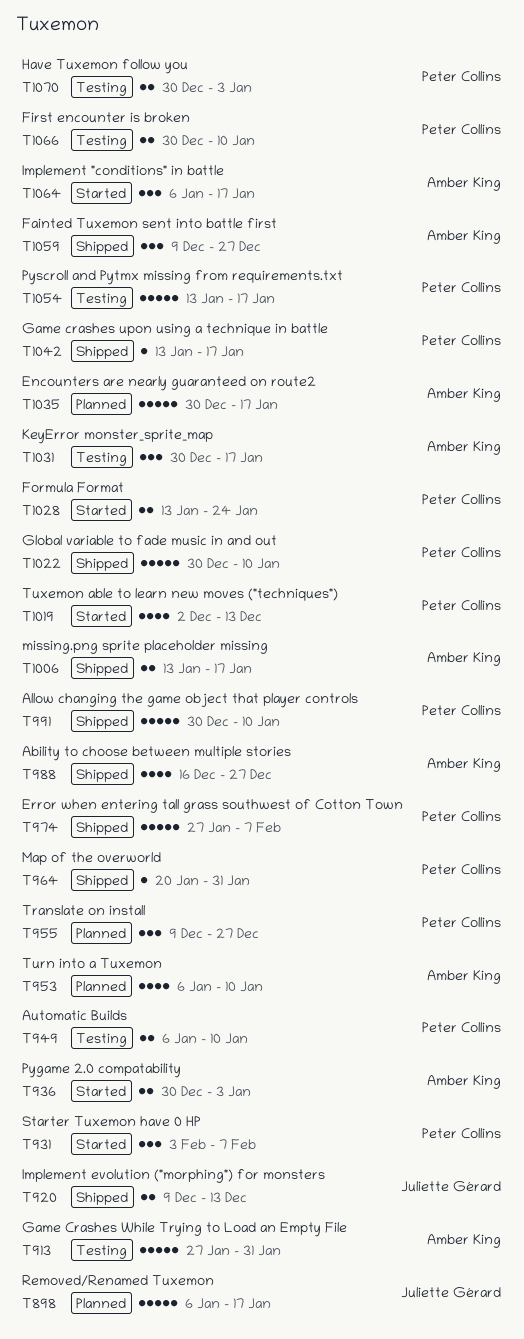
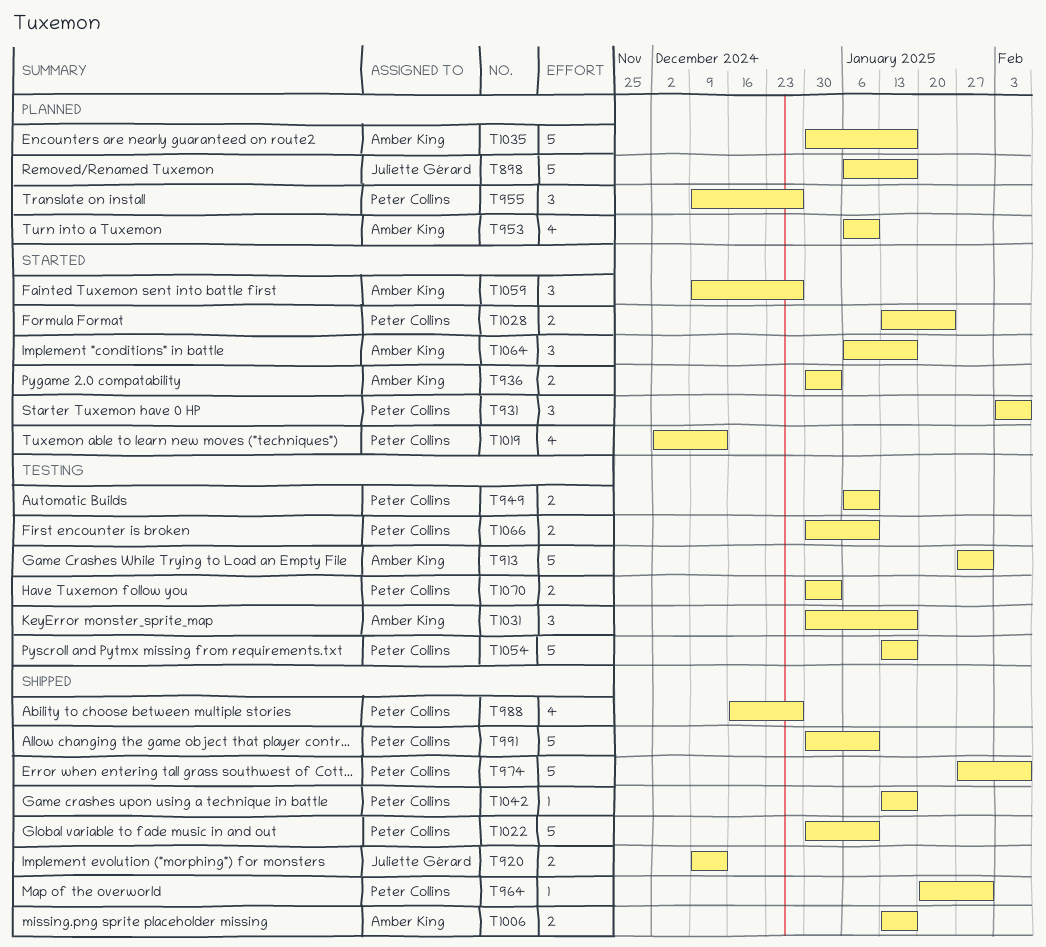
T988, owner: Amber King -> Peter Collins
T1059, status: Shipped -> Started

